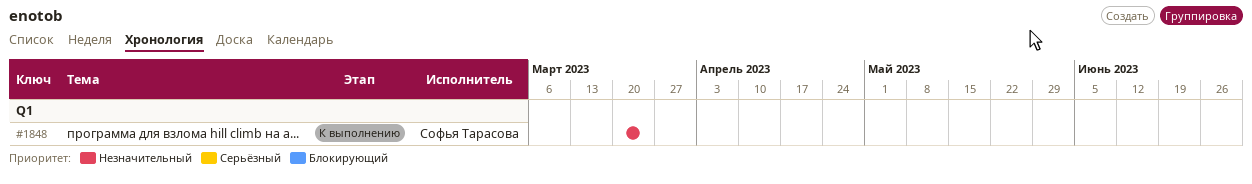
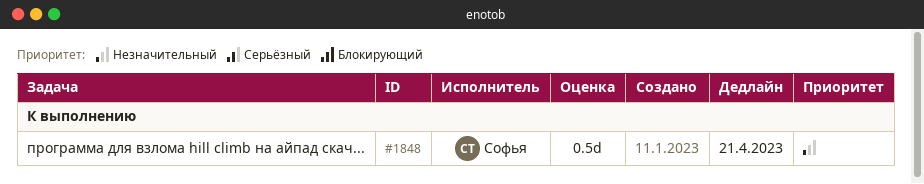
#1848, due: Mar 24 -> Apr 21

